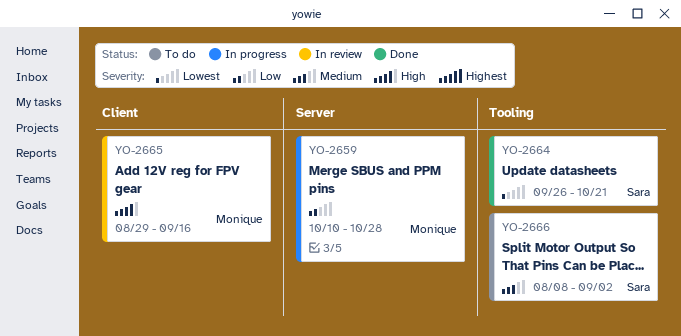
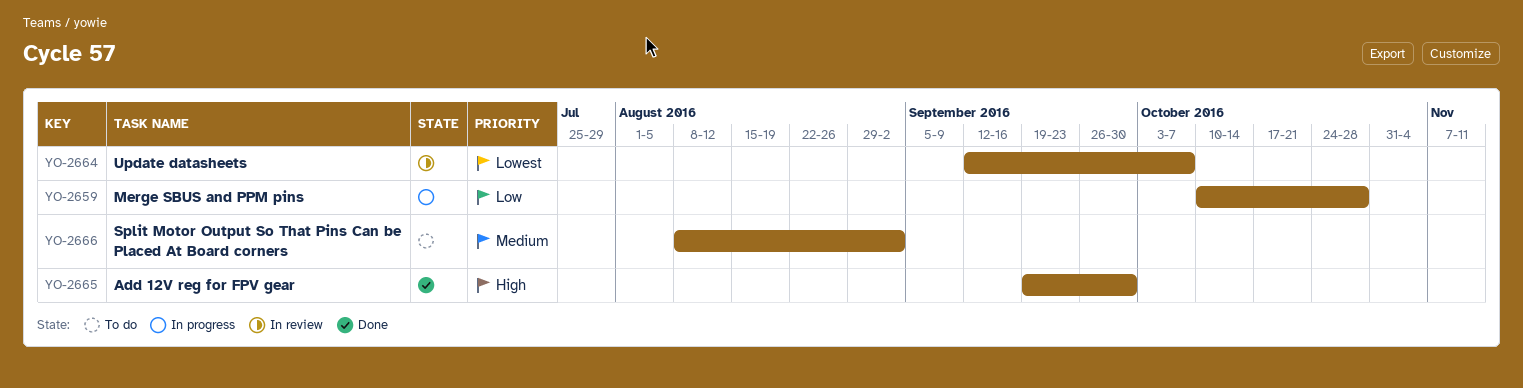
YO-2664, status: Done -> In review
YO-2664, start: Sep 26 -> Sep 12
YO-2664, due: Oct 21 -> Oct 7
YO-2665, status: In review -> Done
YO-2665, start: Aug 29 -> Sep 19
YO-2665, due: Sep 16 -> Sep 30

